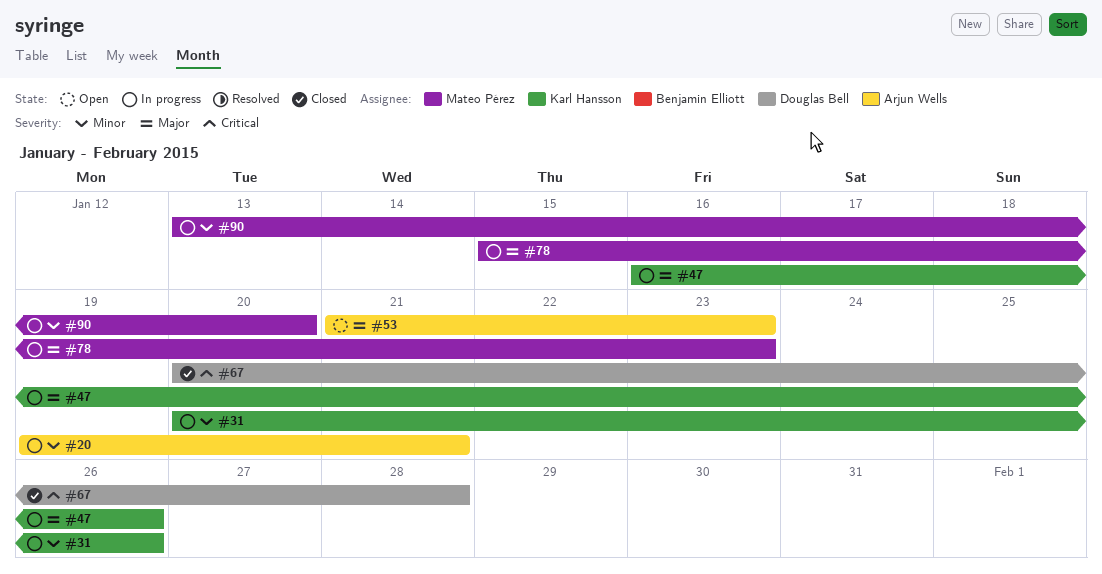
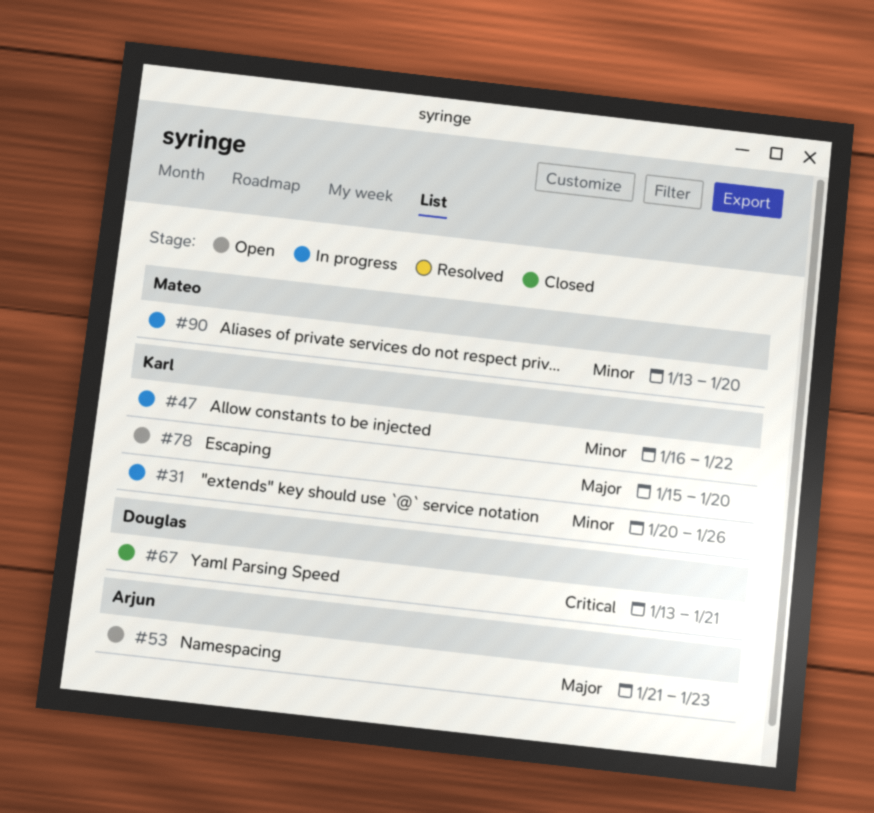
#20: present -> none
#47, priority: Major -> Minor
#47, due: Jan 26 -> Jan 22
#67, start: Jan 20 -> Jan 13
#67, due: Jan 28 -> Jan 21
#78, status: In progress -> Open
#78, owner: Mateo Pérez -> Karl Hansson
#78, due: Jan 23 -> Jan 20

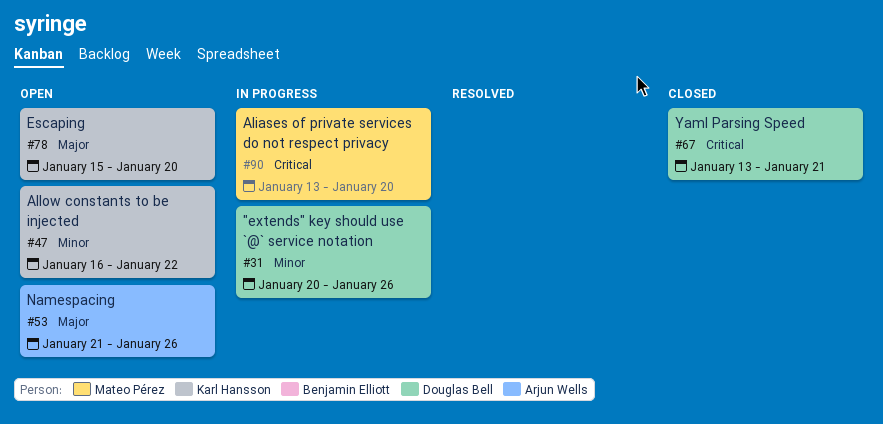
#31, owner: Karl Hansson -> Douglas Bell
#47, status: In progress -> Open
#53, due: Jan 23 -> Jan 26
#90, priority: Minor -> Critical

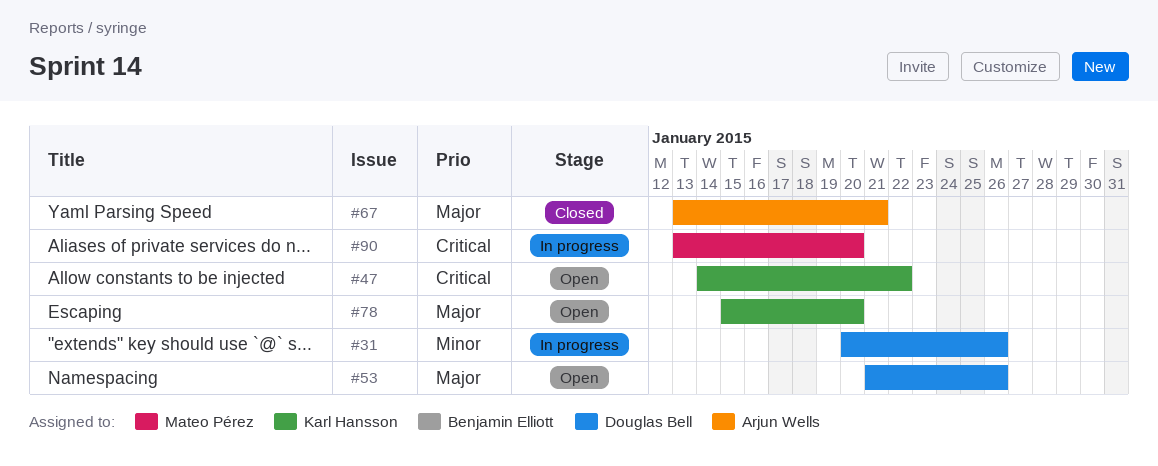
#47, priority: Minor -> Critical
#47, start: Jan 16 -> Jan 14
#53, owner: Arjun Wells -> Douglas Bell
#67, owner: Douglas Bell -> Arjun Wells
#67, priority: Critical -> Major

